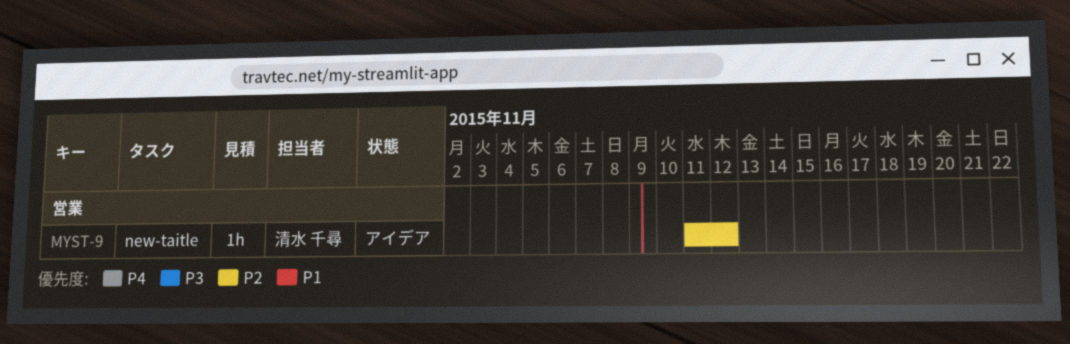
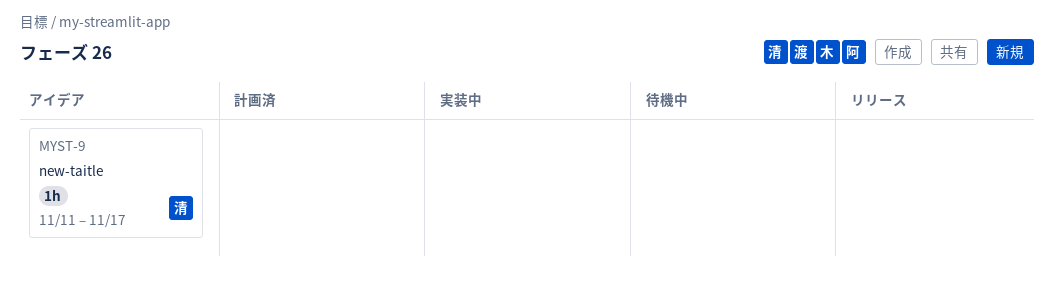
MYST-9, due: Nov 12 -> Nov 17

